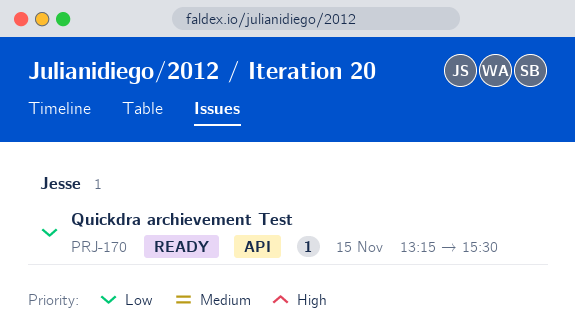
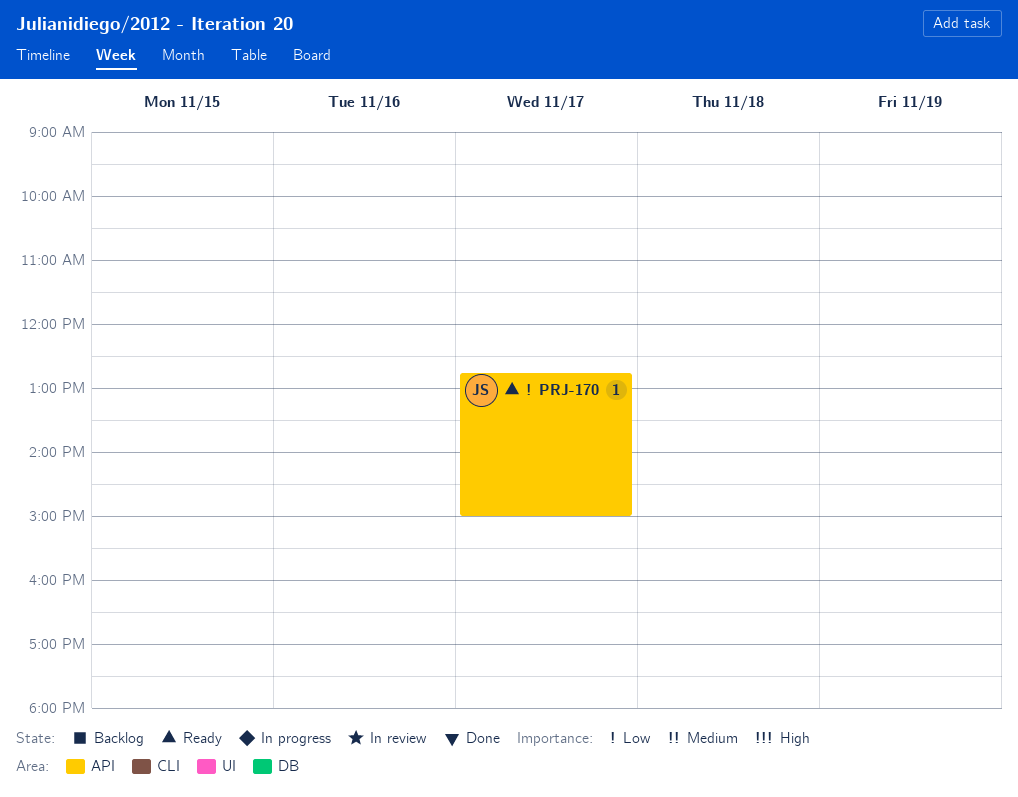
PRJ-170, day: Nov 15 -> Nov 17
PRJ-170, begins: 13:15 -> 12:45
PRJ-170, ends: 15:30 -> 15:00

